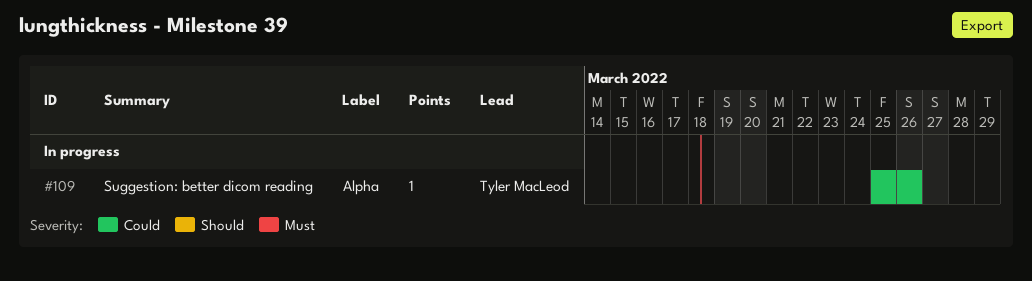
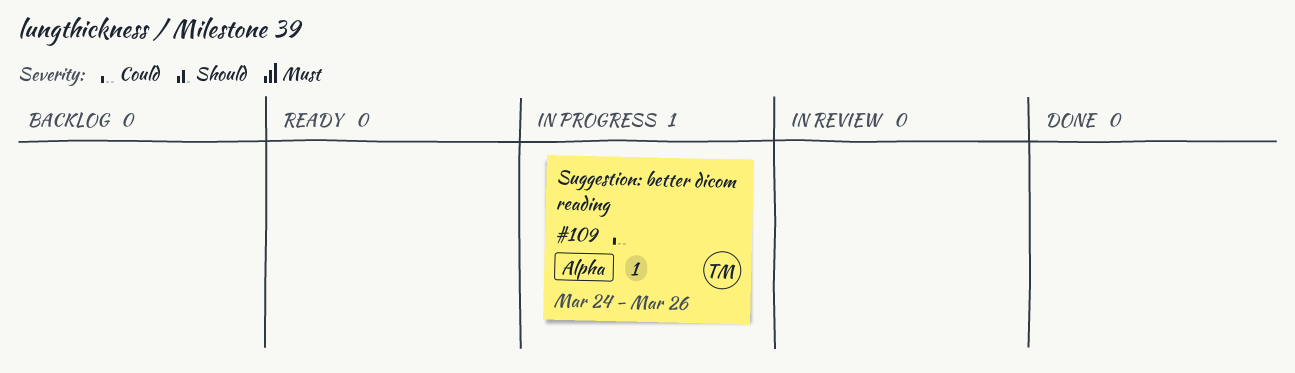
#109, start: Mar 25 -> Mar 24

